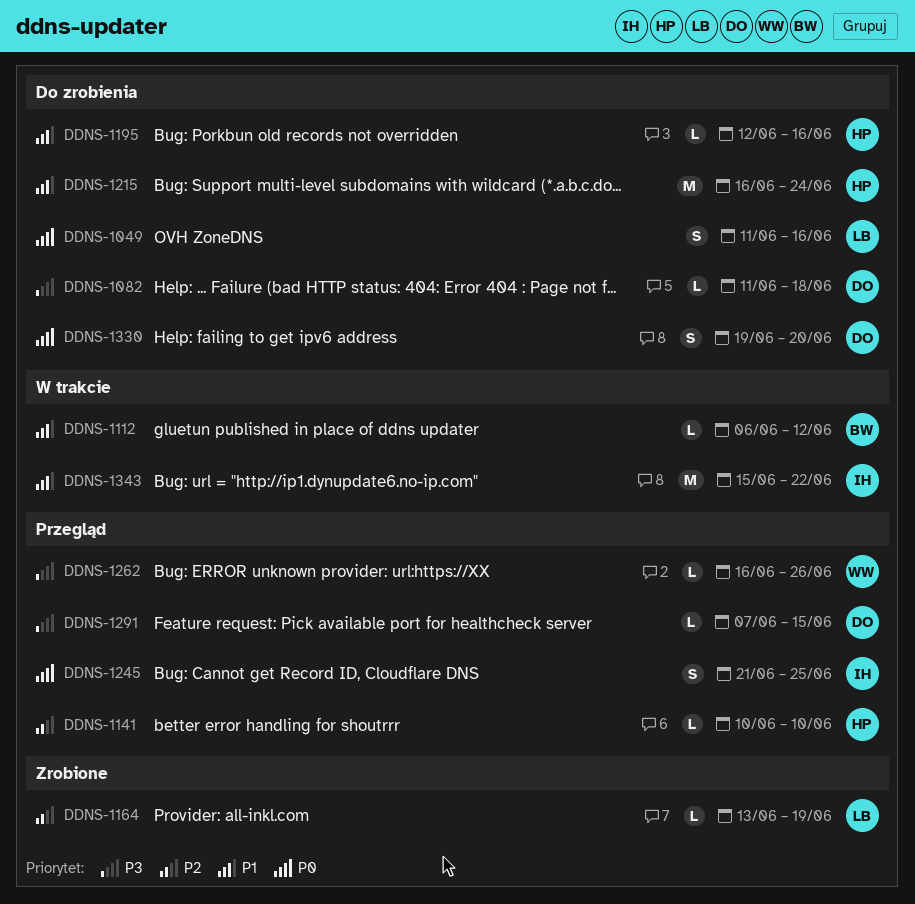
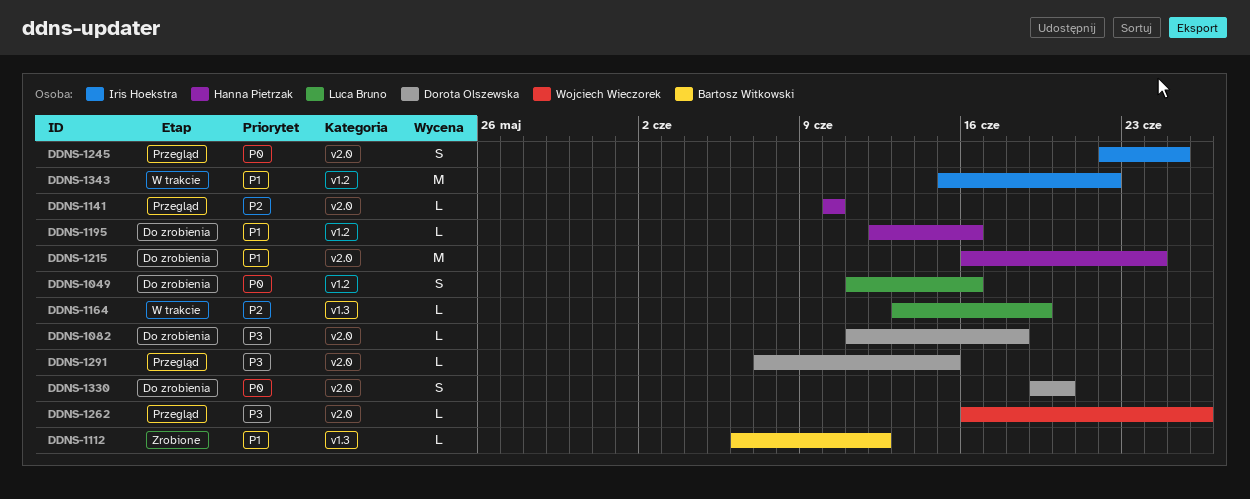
DDNS-1112, status: W trakcie -> Zrobione
DDNS-1164, status: Zrobione -> W trakcie
DDNS-1245, start: Jun 21 -> Jun 22

